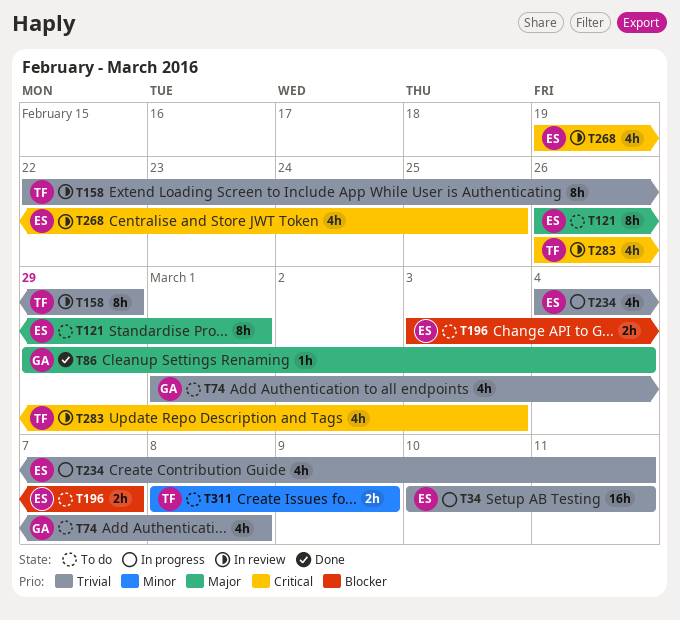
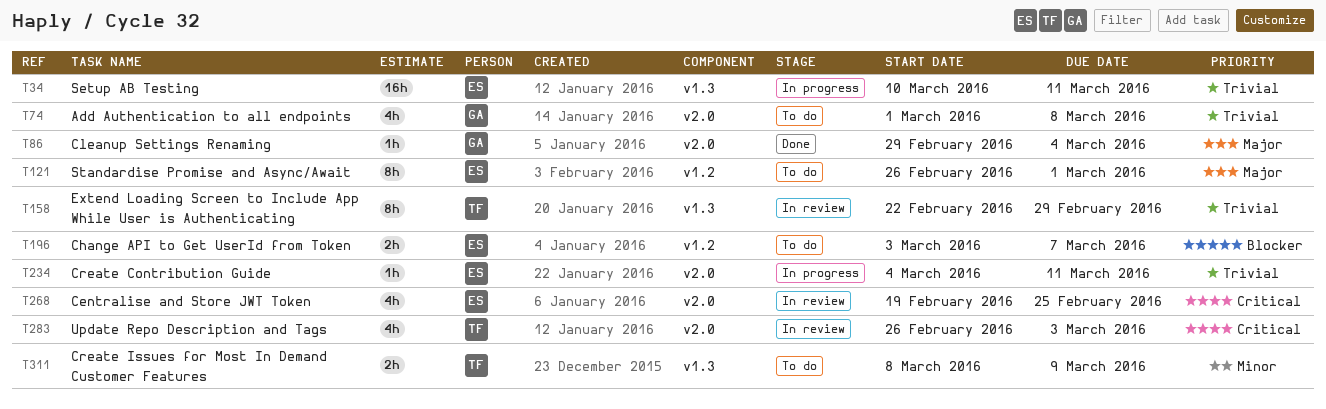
T234, estimate: 4h -> 1h

